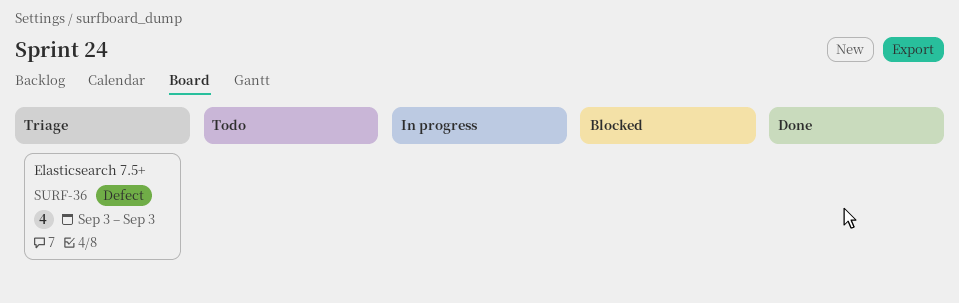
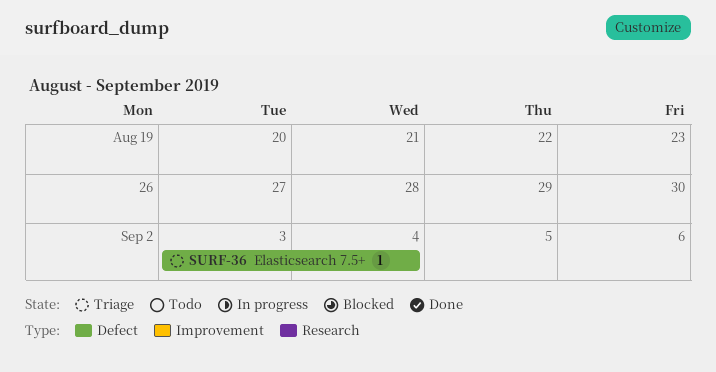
SURF-36, estimate: 4 -> 1
SURF-36, due: Sep 3 -> Sep 4

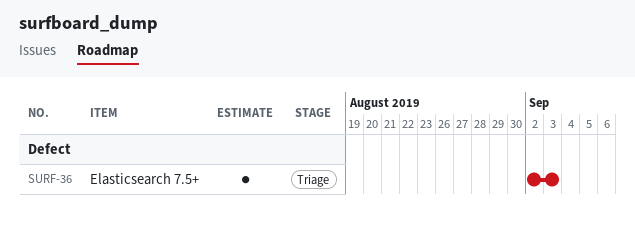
SURF-36, start: Sep 3 -> Sep 2
SURF-36, due: Sep 4 -> Sep 3

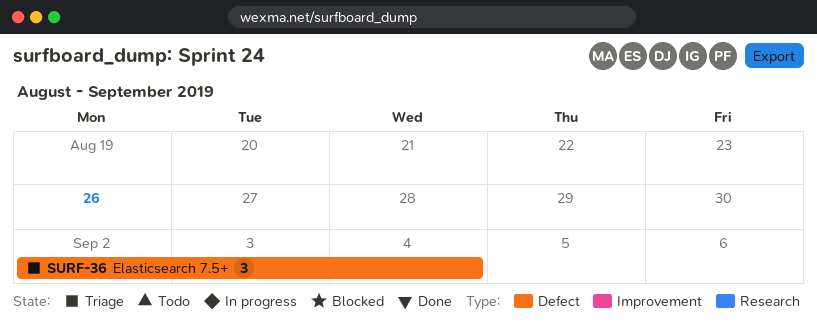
SURF-36, estimate: 1 -> 3
SURF-36, due: Sep 3 -> Sep 4

